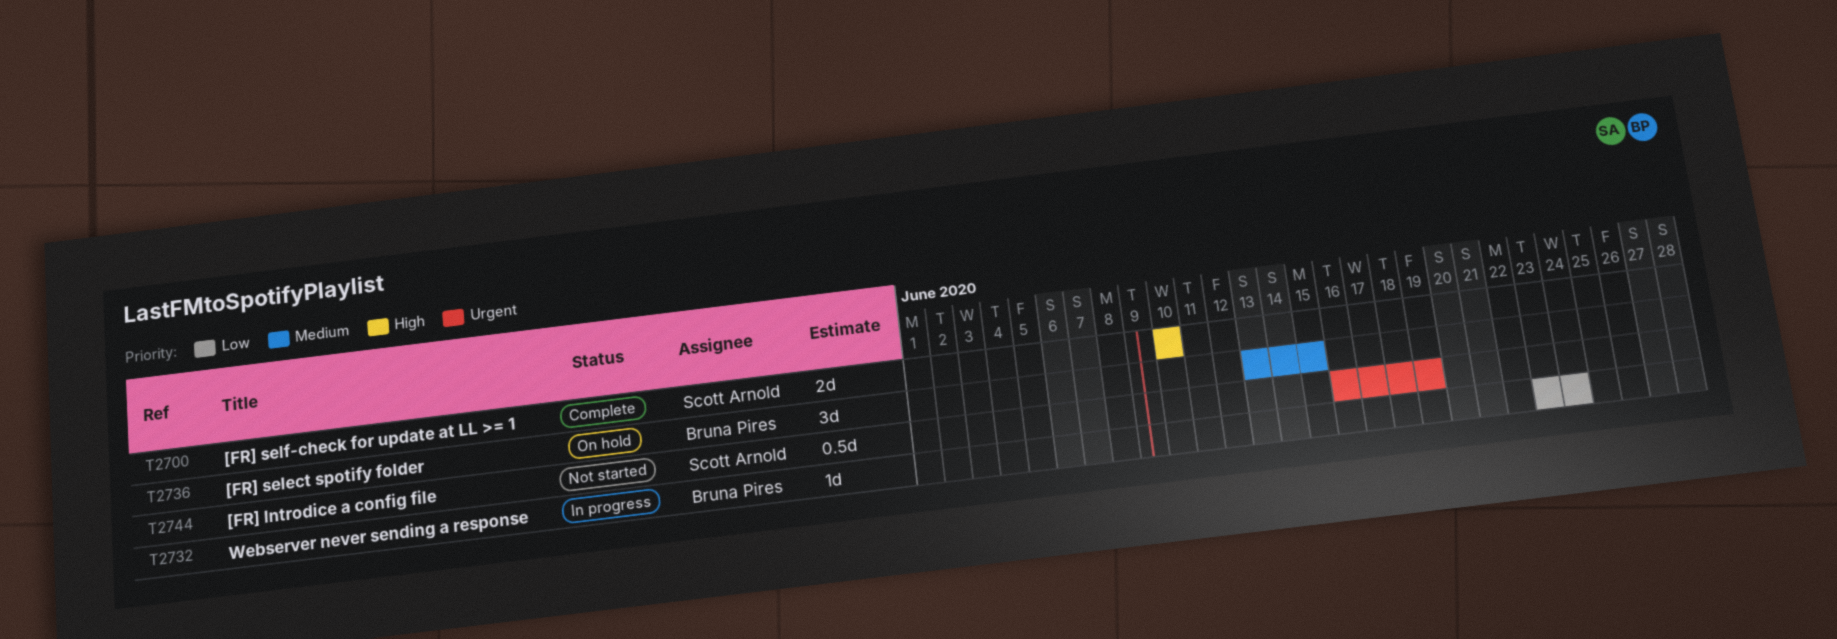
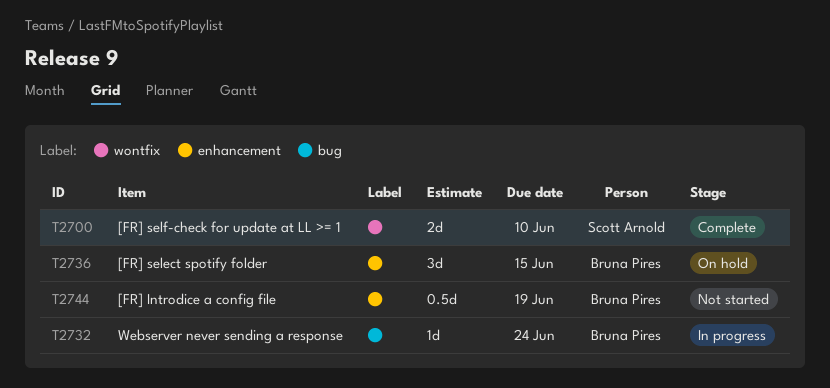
T2744, owner: Scott Arnold -> Bruna Pires

